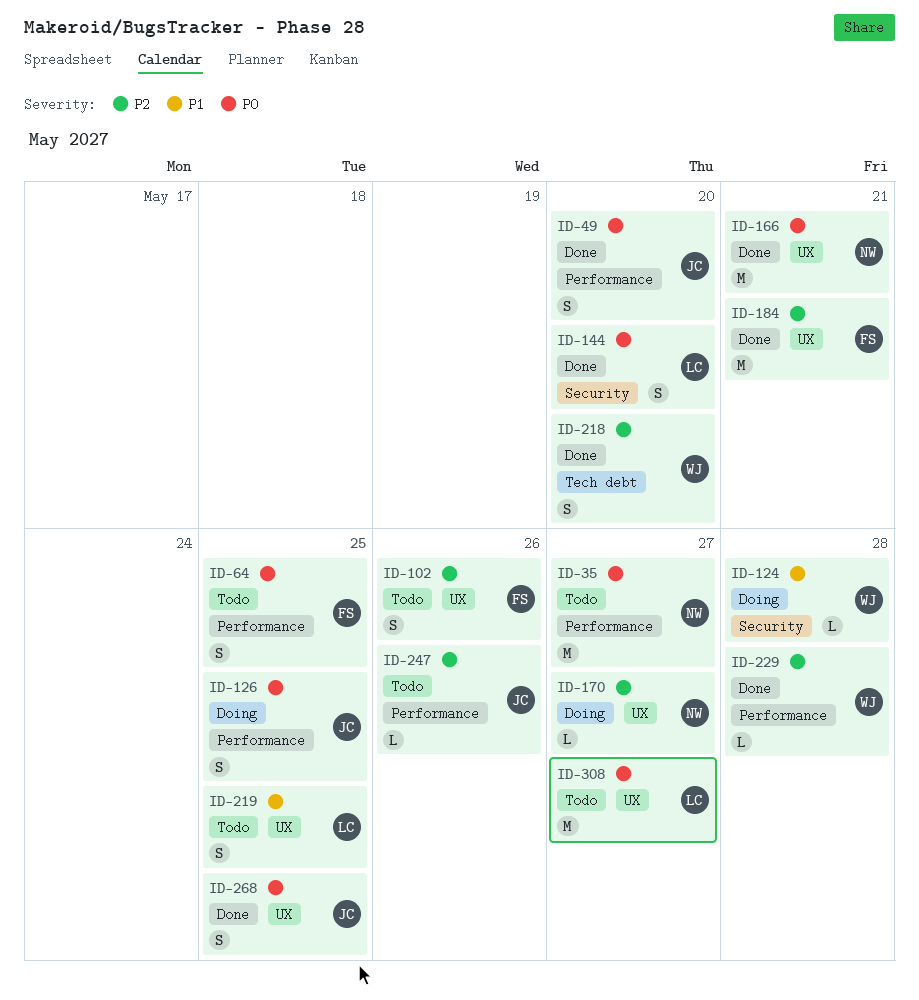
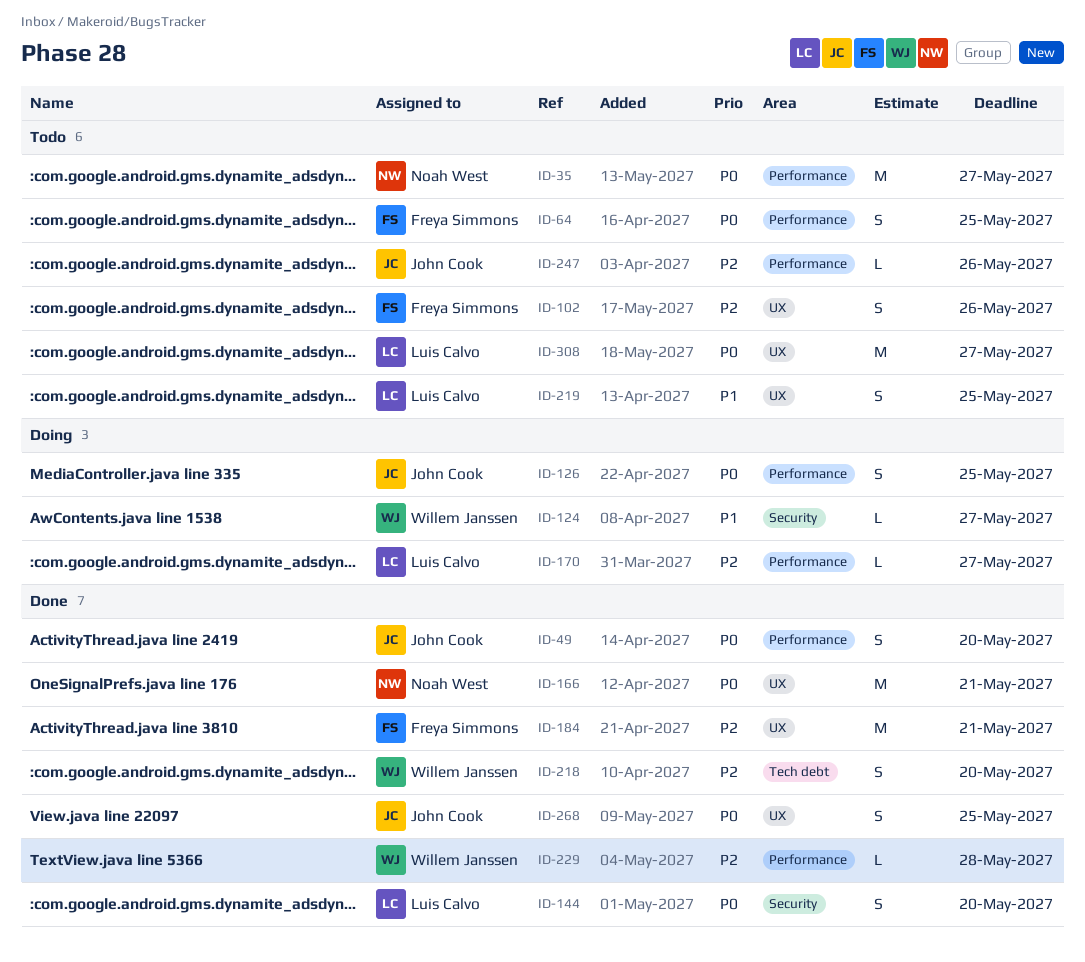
ID-124, due: May 28 -> May 27
ID-170, owner: Noah West -> Luis Calvo
ID-170, label: UX -> Performance

